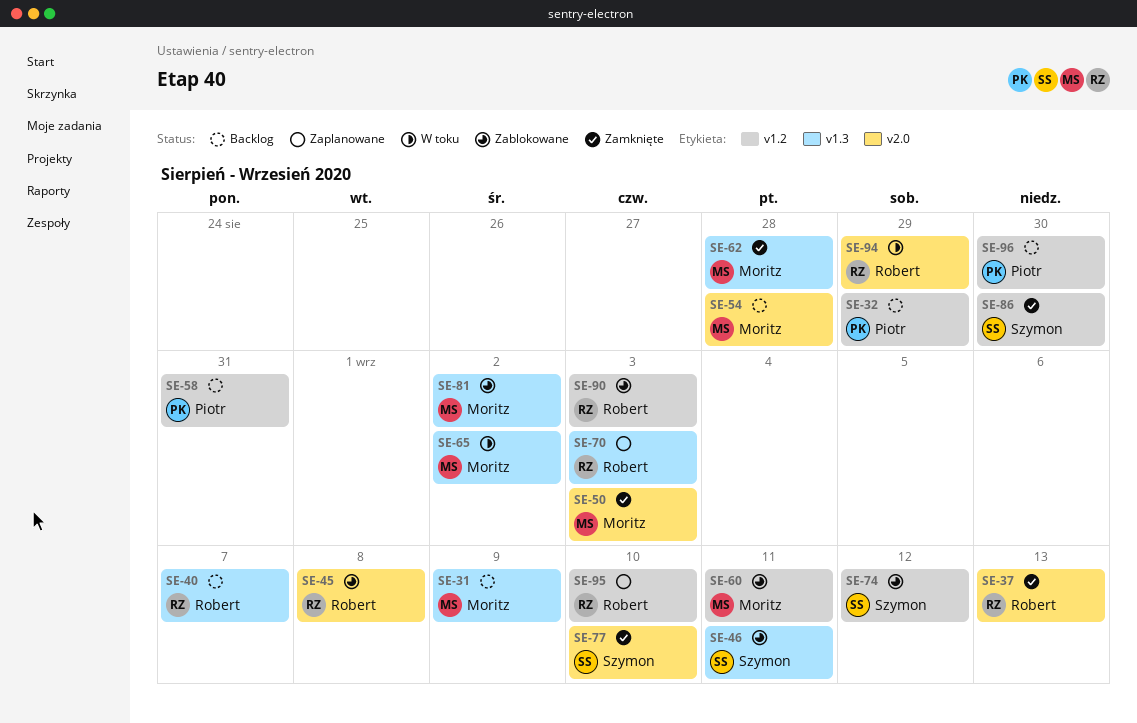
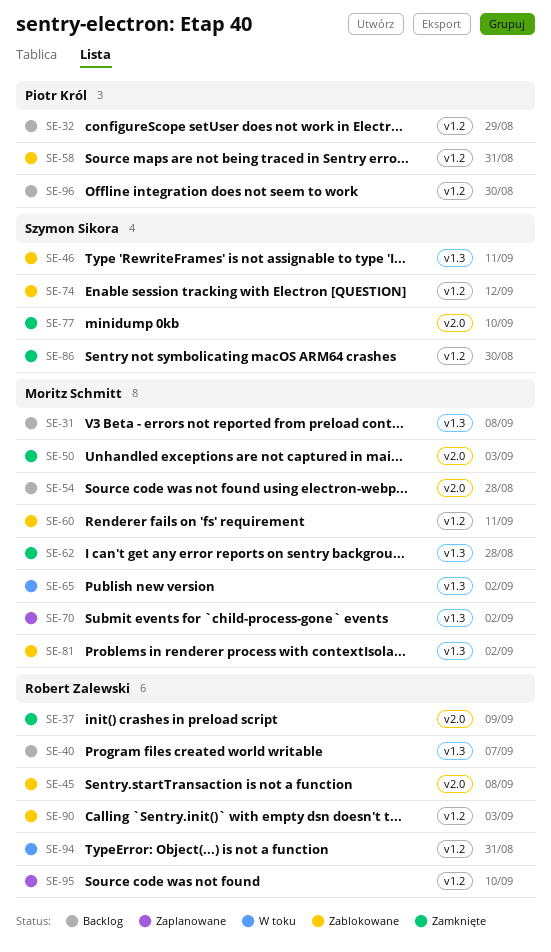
SE-31, due: Sep 9 -> Sep 8
SE-37, due: Sep 13 -> Sep 9
SE-58, status: Backlog -> Zablokowane
SE-70, owner: Robert Zalewski -> Moritz Schmitt
SE-70, due: Sep 3 -> Sep 2
SE-94, label: v2.0 -> v1.2
SE-94, due: Aug 29 -> Aug 31

